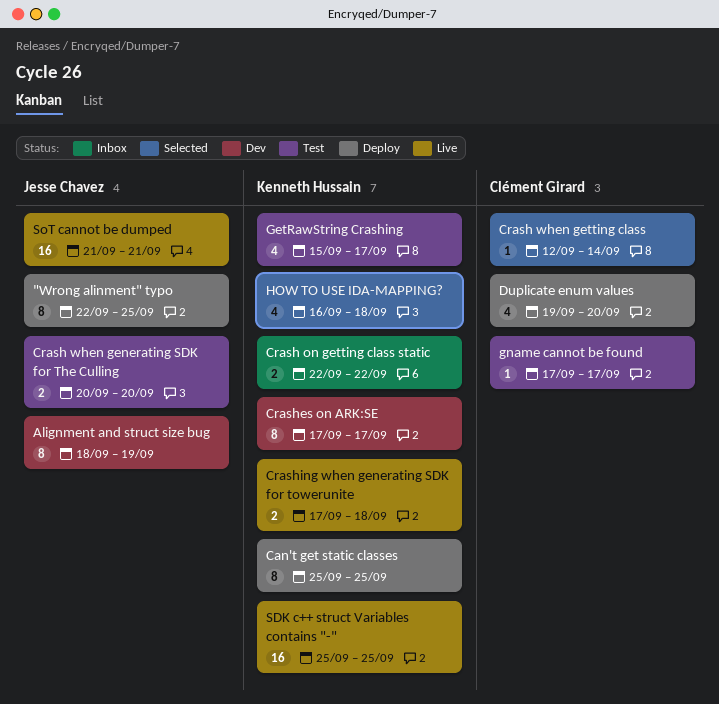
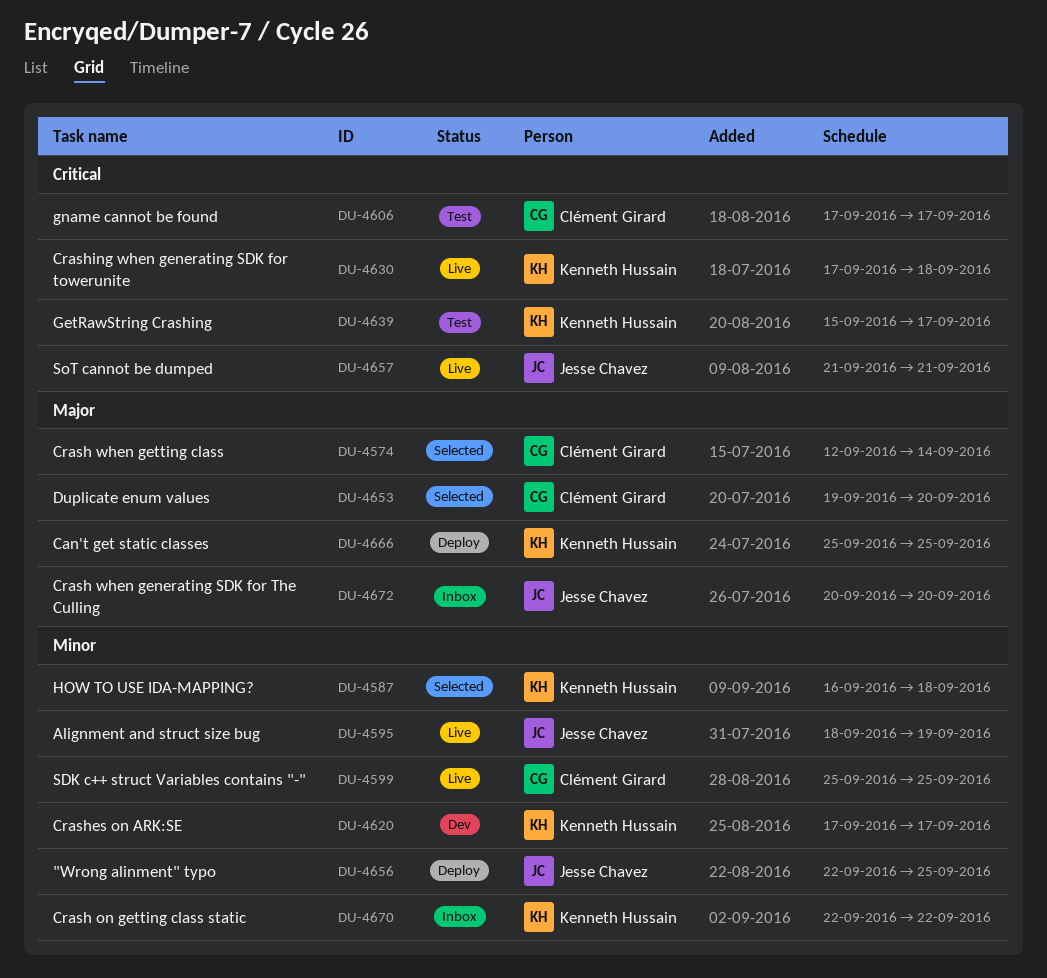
Alignment and struct size bug, status: Dev -> Live
Crash when generating SDK for The Culling, status: Test -> Inbox
Duplicate enum values, status: Deploy -> Selected
SDK c++ struct Variables contains "-", owner: Kenneth Hussain -> Clément Girard

